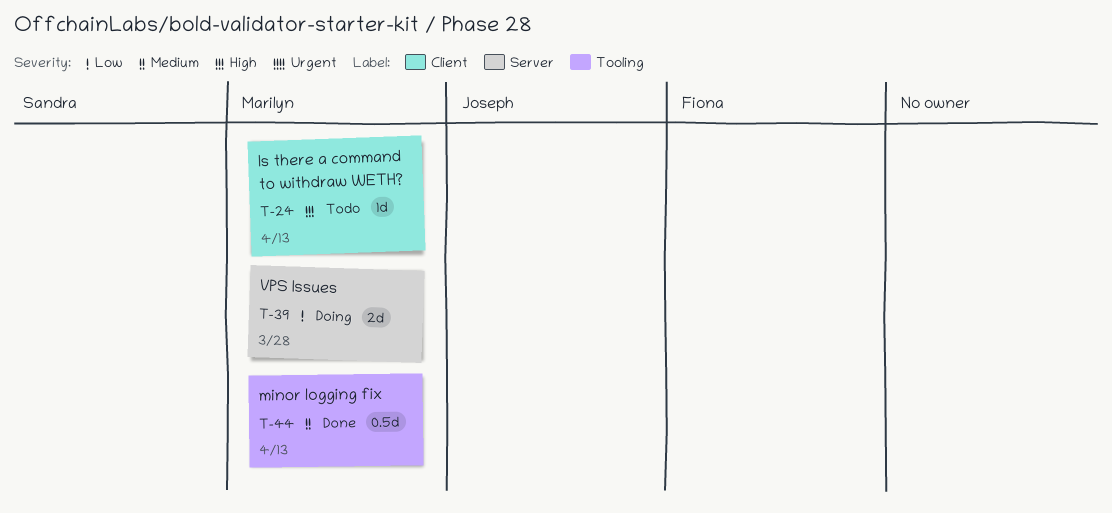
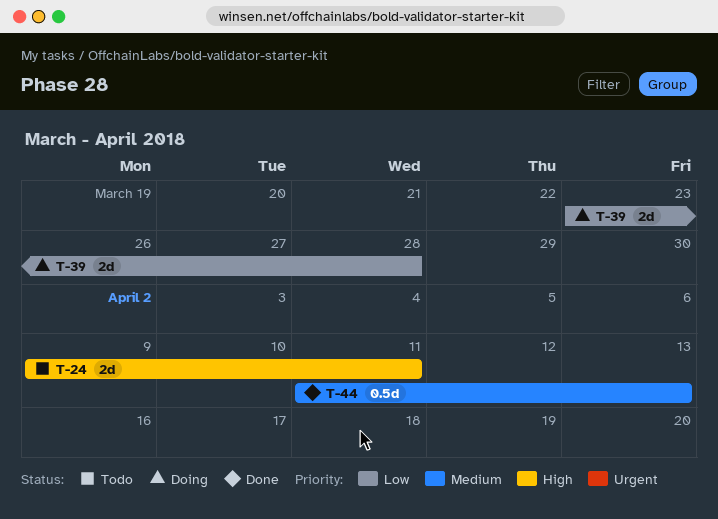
T-24, estimate: 1d -> 2d
T-24, due: Apr 13 -> Apr 11

